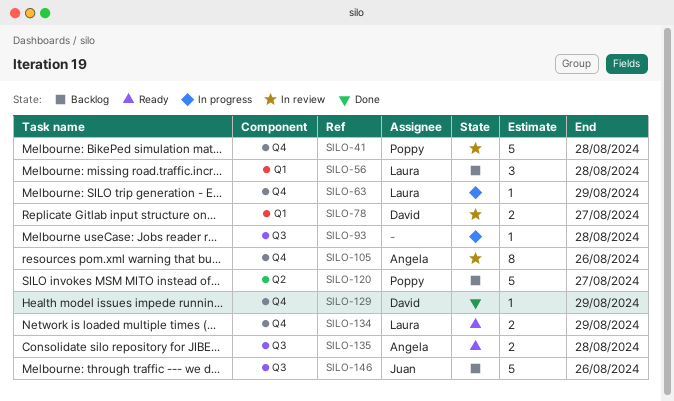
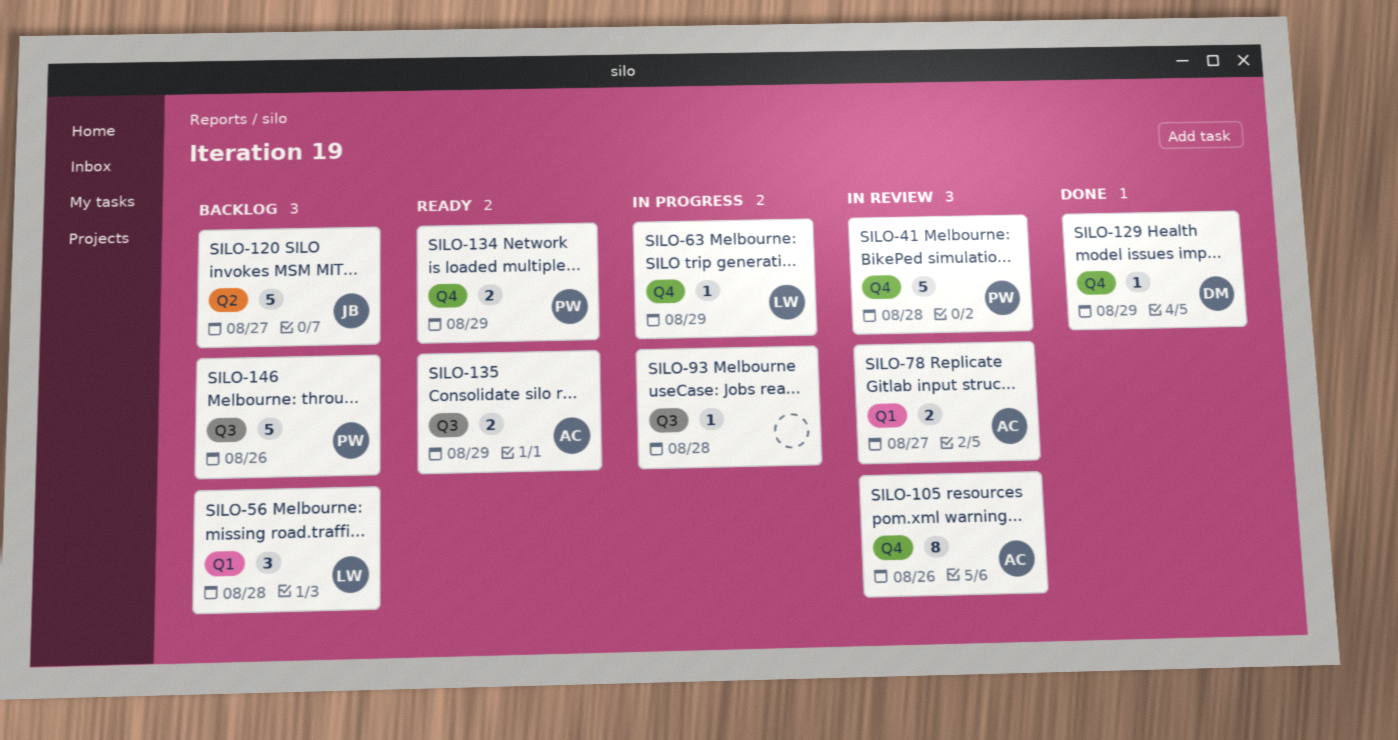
SILO-78, owner: David -> Angela
SILO-120, owner: Poppy -> Juan
SILO-134, owner: Laura -> Poppy
SILO-135, due: Aug 28 -> Aug 29
SILO-146, owner: Juan -> Poppy

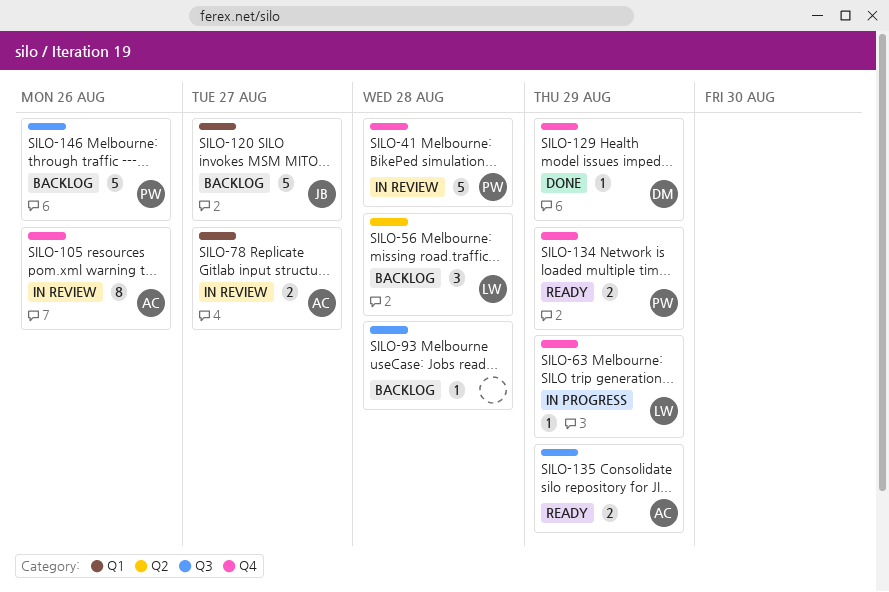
SILO-56, label: Q1 -> Q2
SILO-93, status: In progress -> Backlog
SILO-120, label: Q2 -> Q1

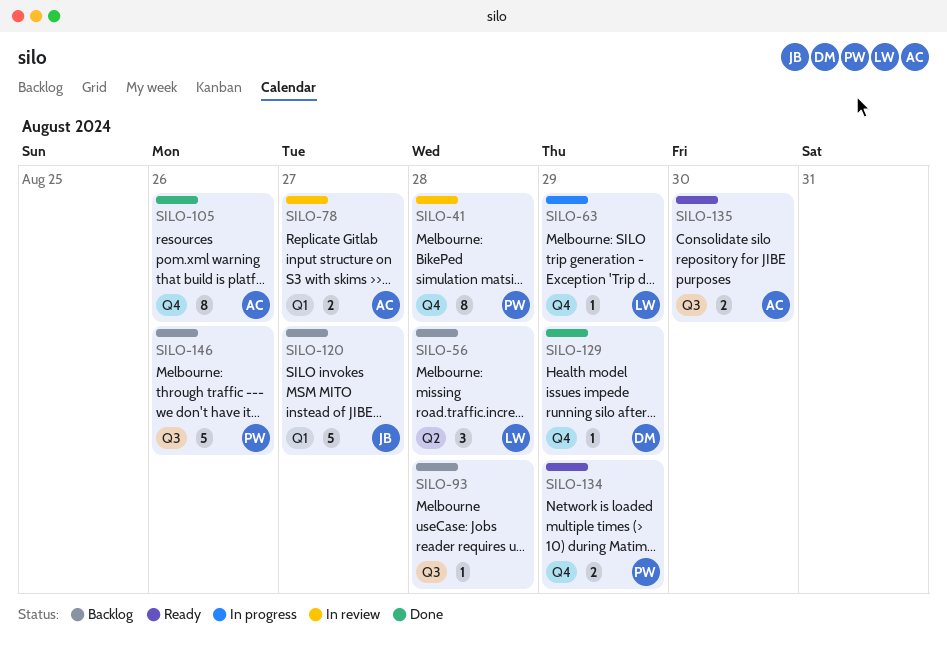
SILO-41, estimate: 5 -> 8
SILO-105, status: In review -> Done
SILO-135, due: Aug 29 -> Aug 30

